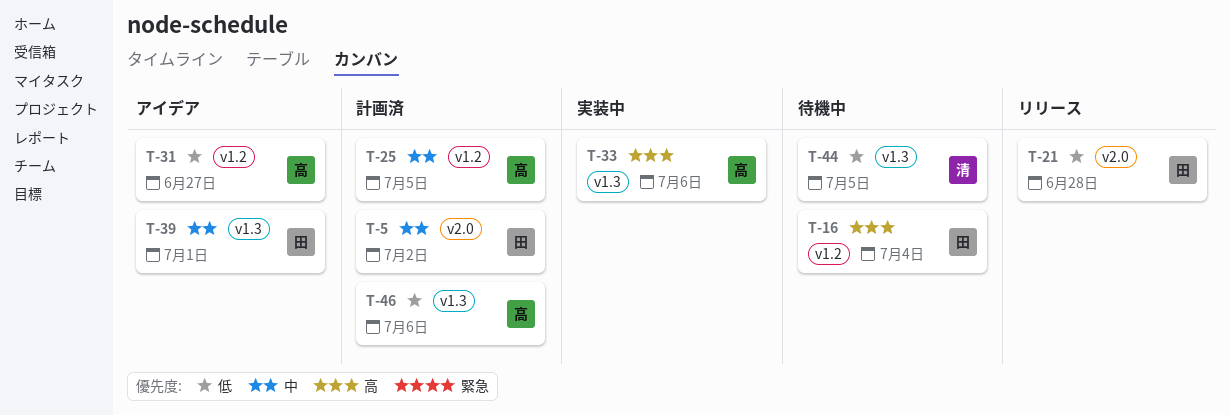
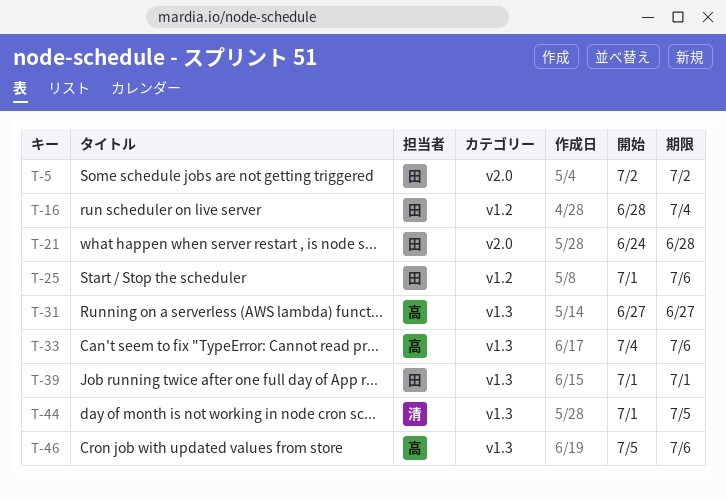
T-25, owner: 高 -> 田
T-25, due: Jul 5 -> Jul 6
T-31, label: v1.2 -> v1.3

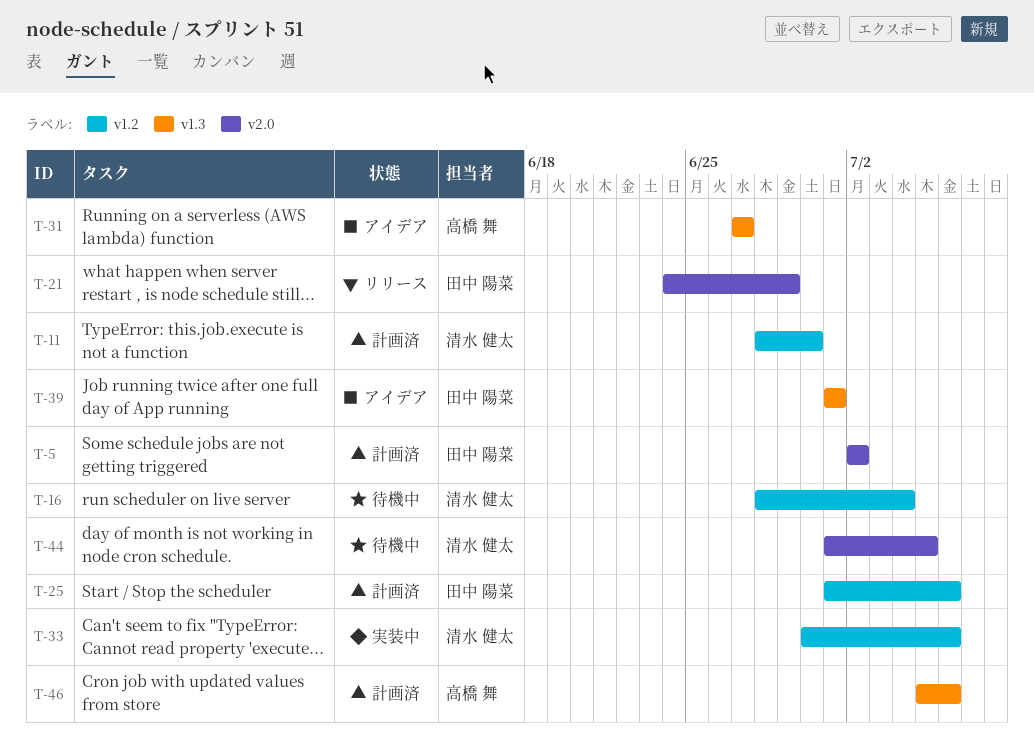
T-11: none -> present
T-16, owner: 田中 陽菜 -> 清水 健太
T-21, due: Jun 28 -> Jun 29
T-33, owner: 高橋 舞 -> 清水 健太
T-33, label: v1.3 -> v1.2
T-33, start: Jul 4 -> Jun 30
T-44, label: v1.3 -> v2.0

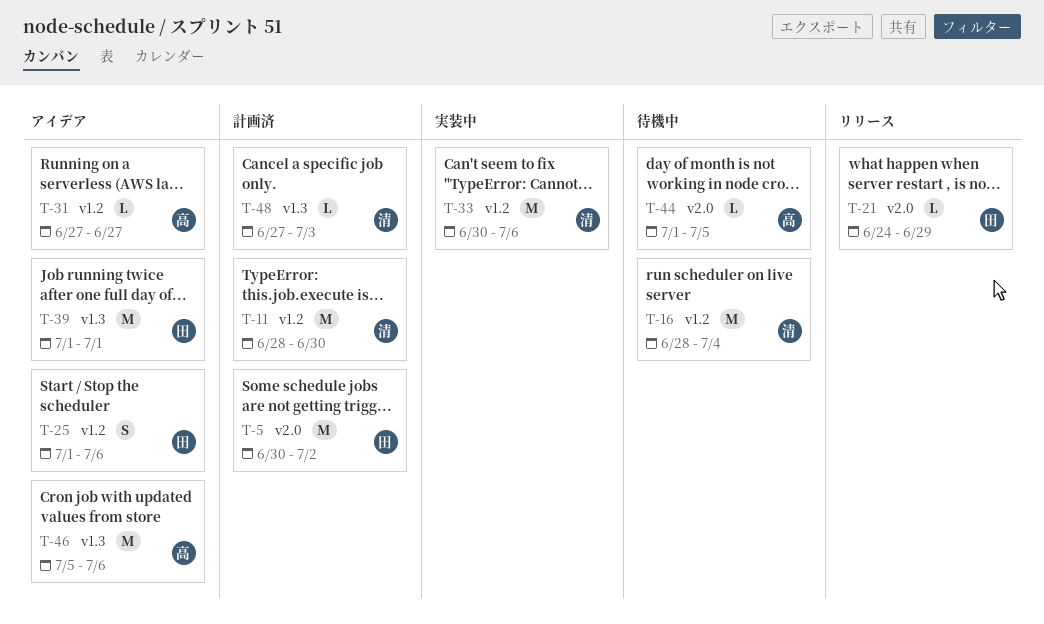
T-5, start: Jul 2 -> Jun 30
T-25, status: 計画済 -> アイデア
T-31, label: v1.3 -> v1.2
T-44, owner: 清水 健太 -> 高橋 舞
T-46, status: 計画済 -> アイデア
T-48: none -> present

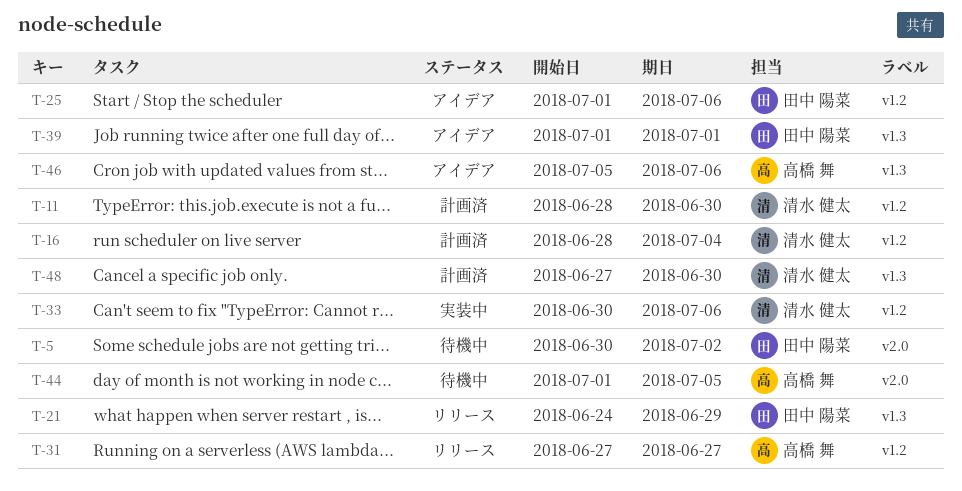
T-5, status: 計画済 -> 待機中
T-16, status: 待機中 -> 計画済
T-21, label: v2.0 -> v1.3
T-31, status: アイデア -> リリース
T-48, due: Jul 3 -> Jun 30

